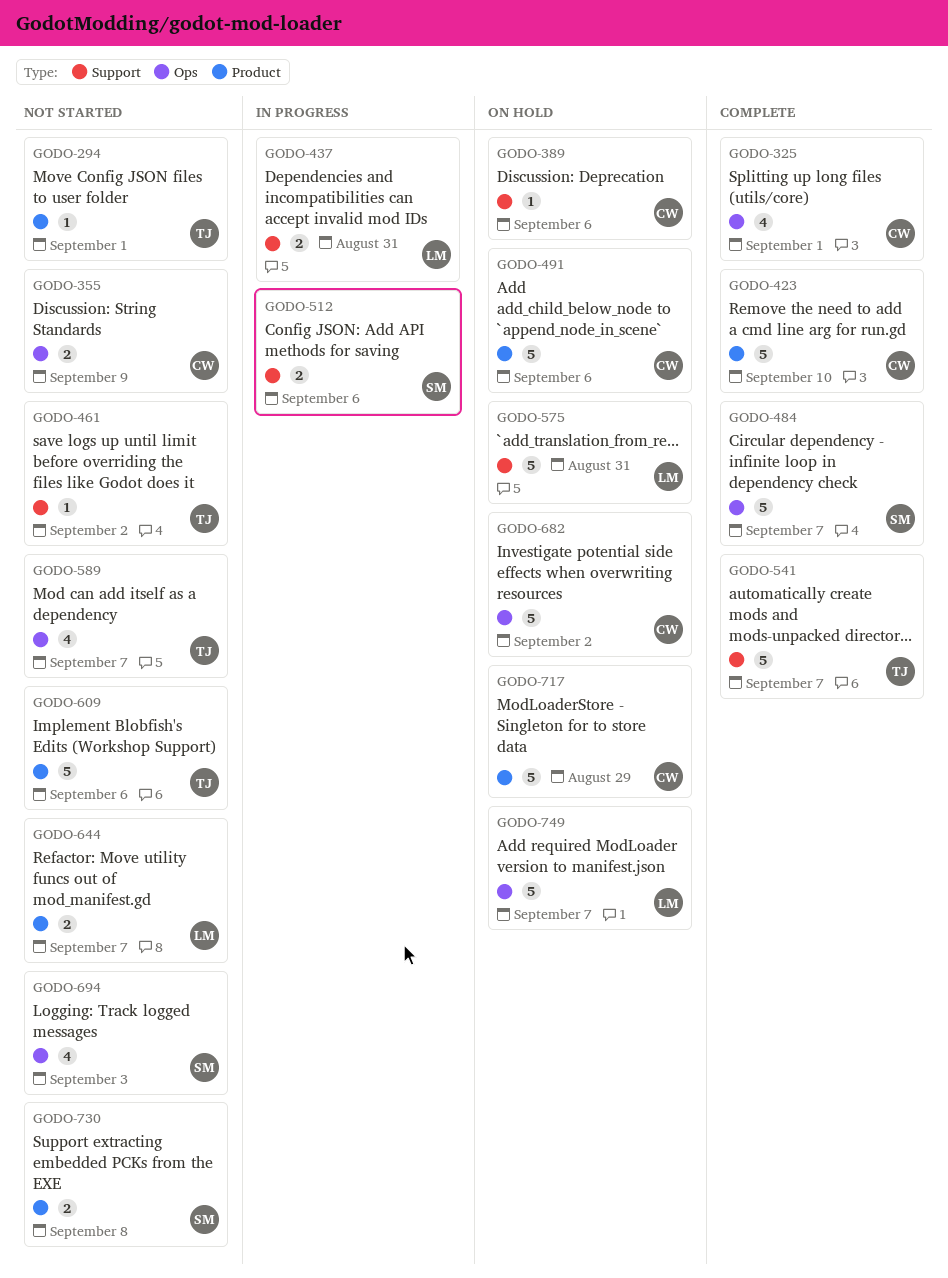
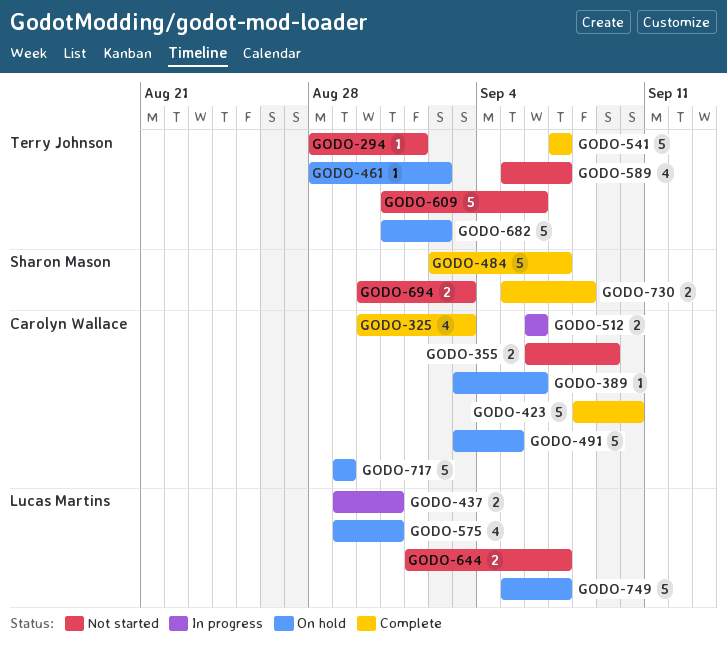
GODO-325, due: Sep 1 -> Sep 3
GODO-461, status: Not started -> On hold
GODO-491, due: Sep 6 -> Sep 5
GODO-512, owner: Sharon Mason -> Carolyn Wallace
GODO-575, estimate: 5 -> 4
GODO-682, owner: Carolyn Wallace -> Terry Johnson
GODO-694, estimate: 4 -> 2
GODO-730, status: Not started -> Complete

